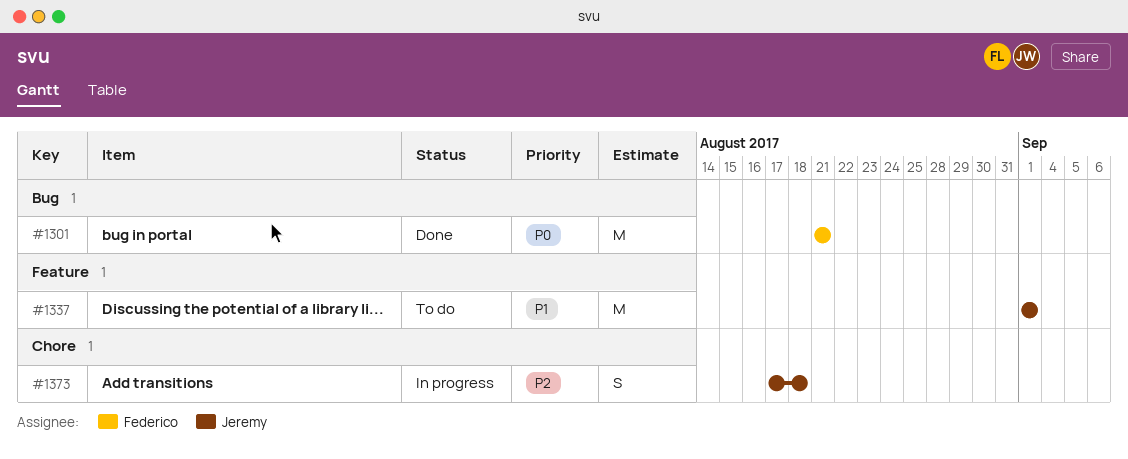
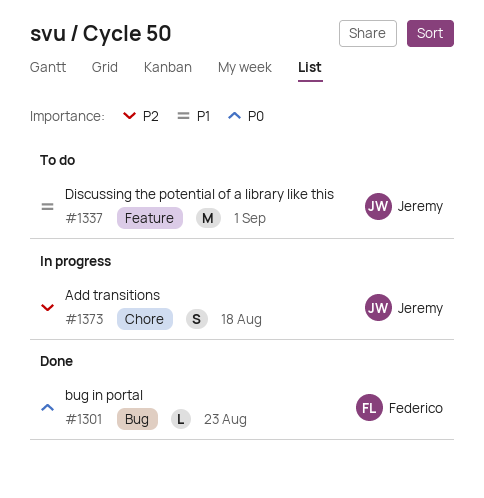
#1301, estimate: M -> L
#1301, due: Aug 21 -> Aug 23

